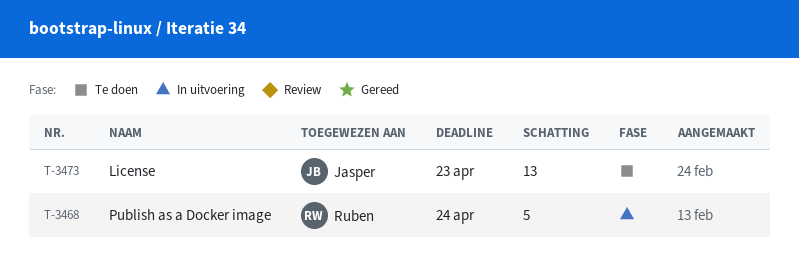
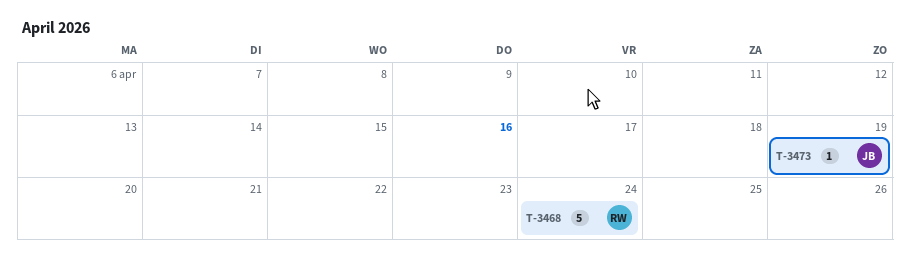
T-3473, estimate: 13 -> 1
T-3473, due: Apr 23 -> Apr 19

